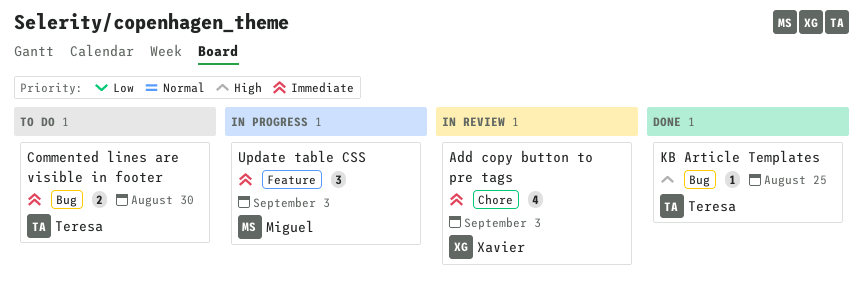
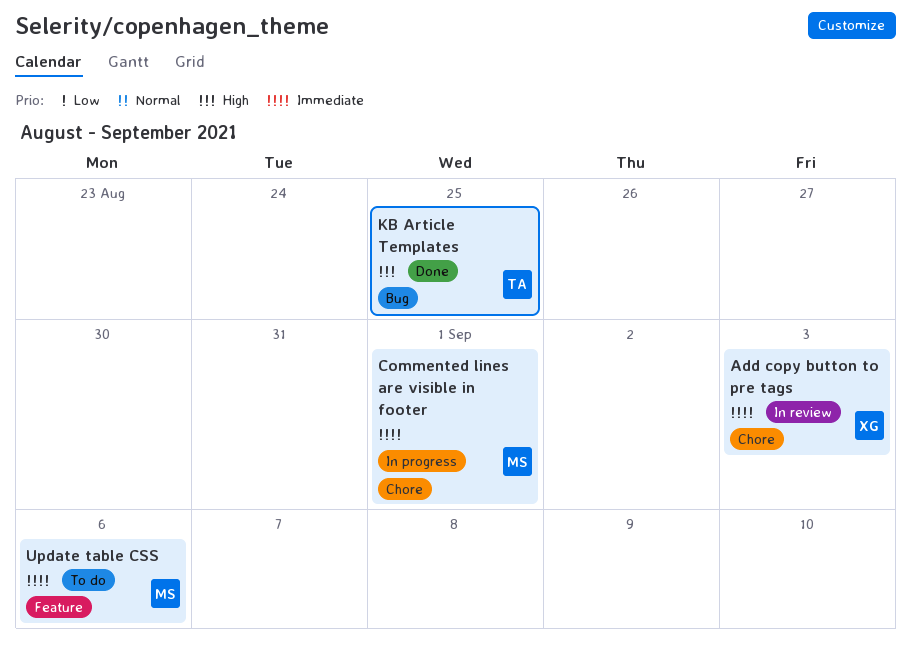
Commented lines are visible in footer, status: To do -> In progress
Commented lines are visible in footer, owner: Teresa -> Miguel
Commented lines are visible in footer, label: Bug -> Chore
Commented lines are visible in footer, due: Aug 30 -> Sep 1
Update table CSS, status: In progress -> To do
Update table CSS, due: Sep 3 -> Sep 6

